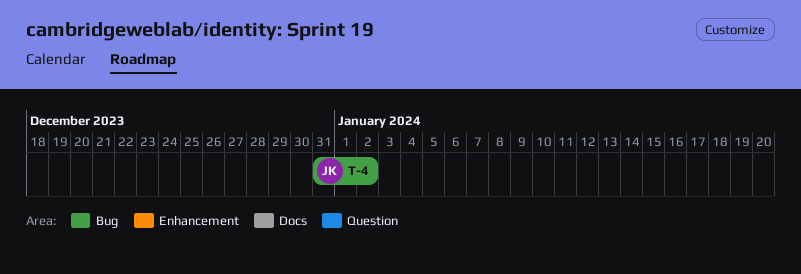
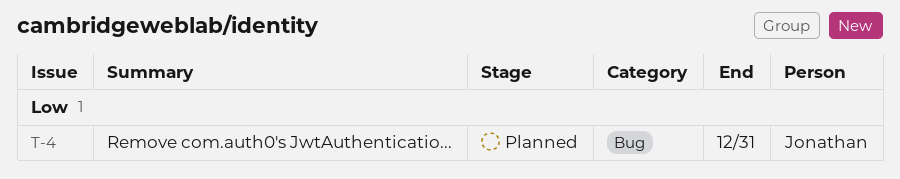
T-4, due: Jan 2 -> Dec 31

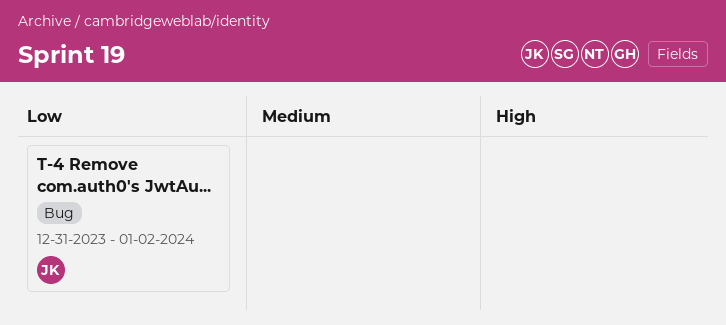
T-4, due: Dec 31 -> Jan 2

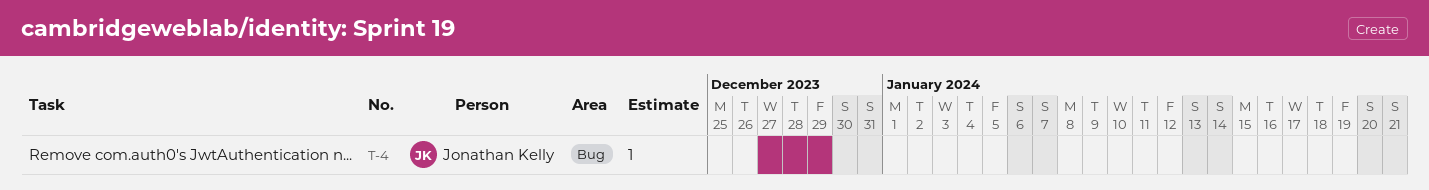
T-4, start: Dec 31 -> Dec 27
T-4, due: Jan 2 -> Dec 29

